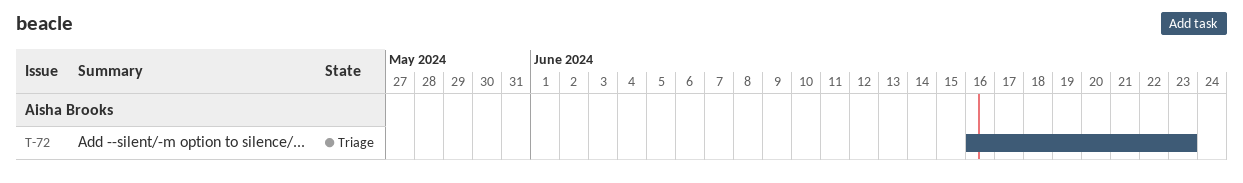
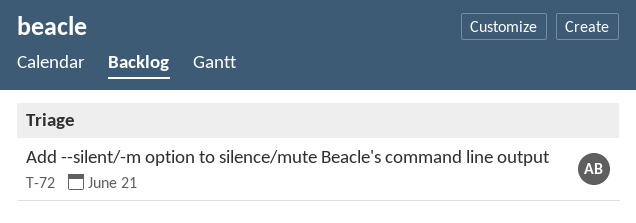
T-72, due: Jun 23 -> Jun 21

